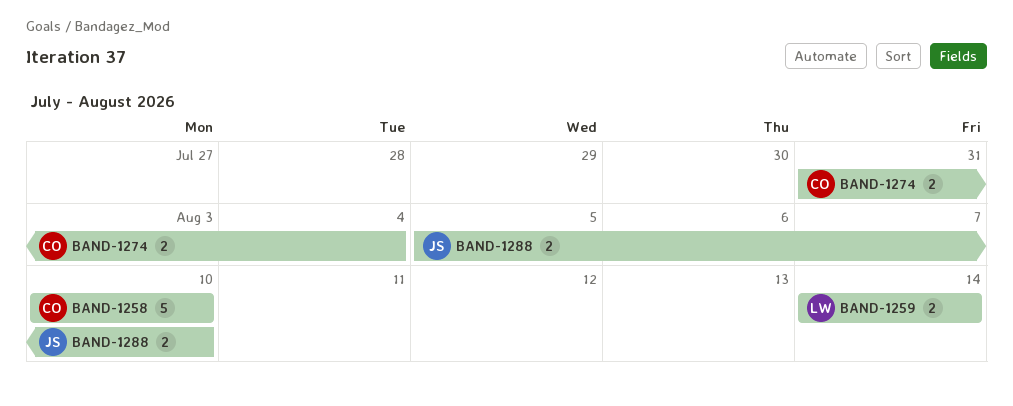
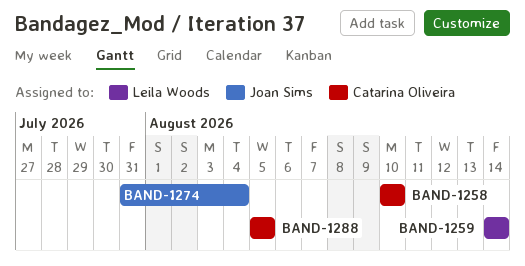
BAND-1274, owner: Catarina Oliveira -> Joan Sims
BAND-1288, owner: Joan Sims -> Catarina Oliveira
BAND-1288, due: Aug 10 -> Aug 5

